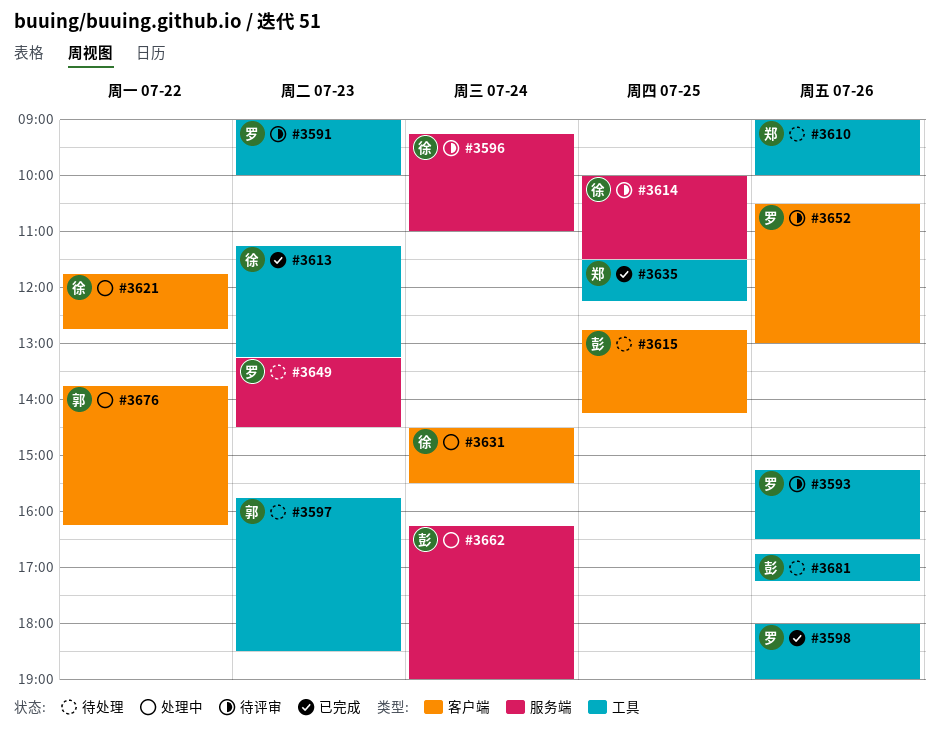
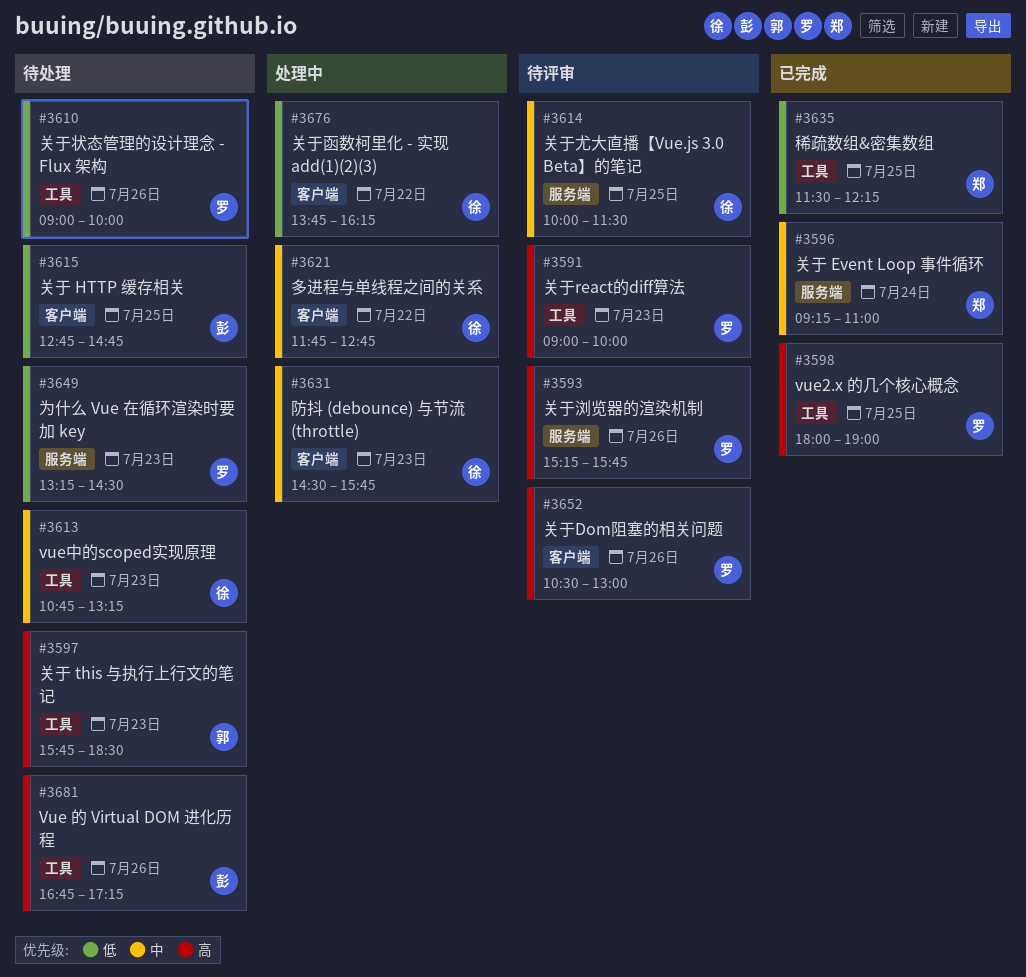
#3593, label: 工具 -> 服务端
#3593, ends: 16:30 -> 15:45
#3596, status: 待评审 -> 已完成
#3596, owner: 徐 -> 郑
#3598, day: Jul 26 -> Jul 25
#3610, owner: 郑 -> 罗
#3613, status: 已完成 -> 待处理
#3613, begins: 11:15 -> 10:45
#3615, ends: 14:15 -> 14:45
#3631, day: Jul 24 -> Jul 23
#3631, ends: 15:30 -> 15:45
#3662: present -> none
#3676, owner: 郭 -> 徐

